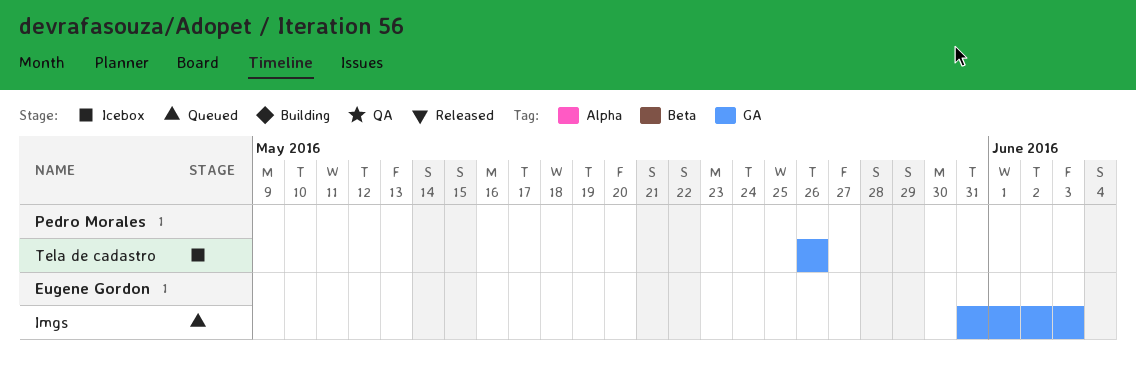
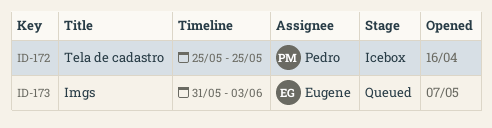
Tela de cadastro, start: May 26 -> May 25
Tela de cadastro, due: May 26 -> May 25

